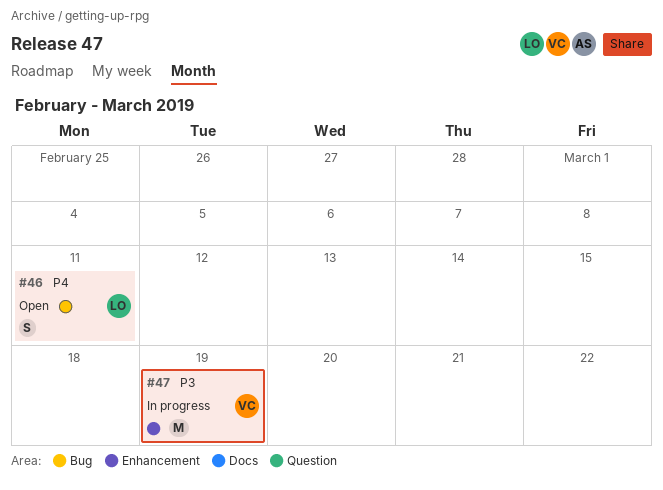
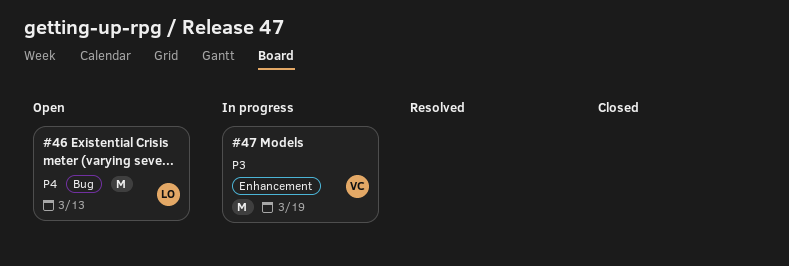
#46, estimate: S -> M
#46, due: Mar 11 -> Mar 13

